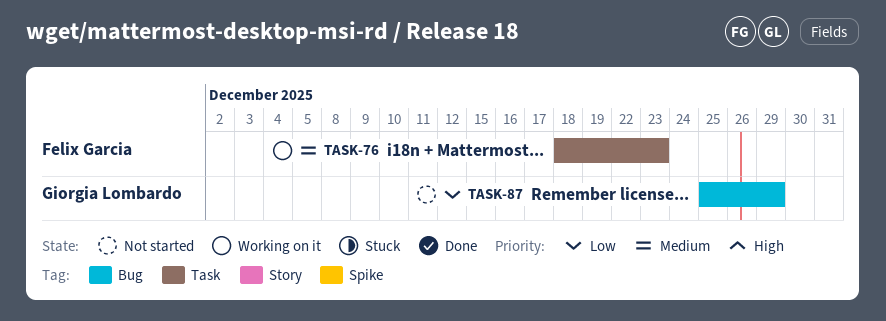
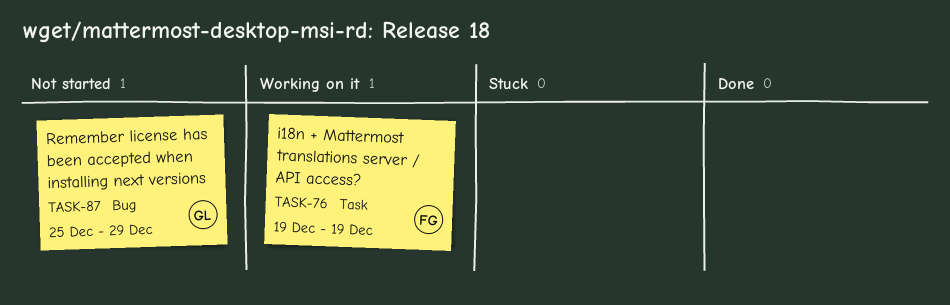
TASK-76, start: Dec 18 -> Dec 19
TASK-76, due: Dec 23 -> Dec 19

